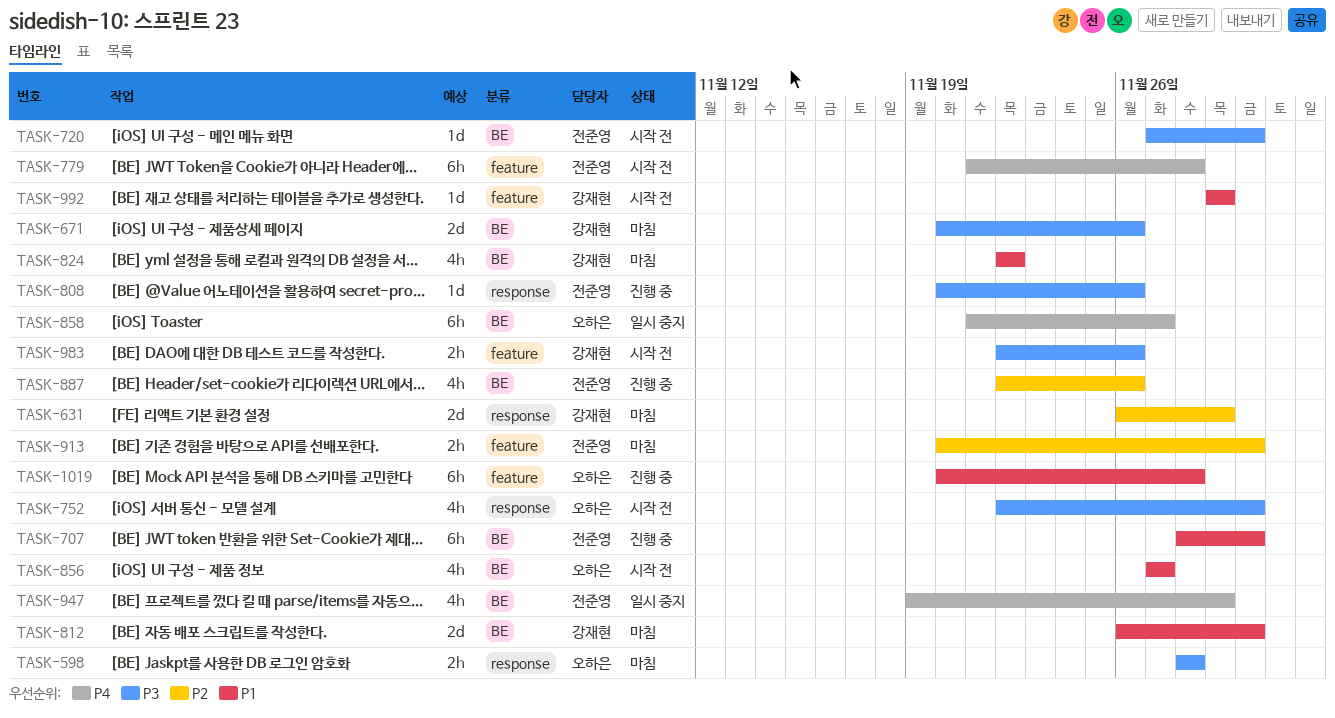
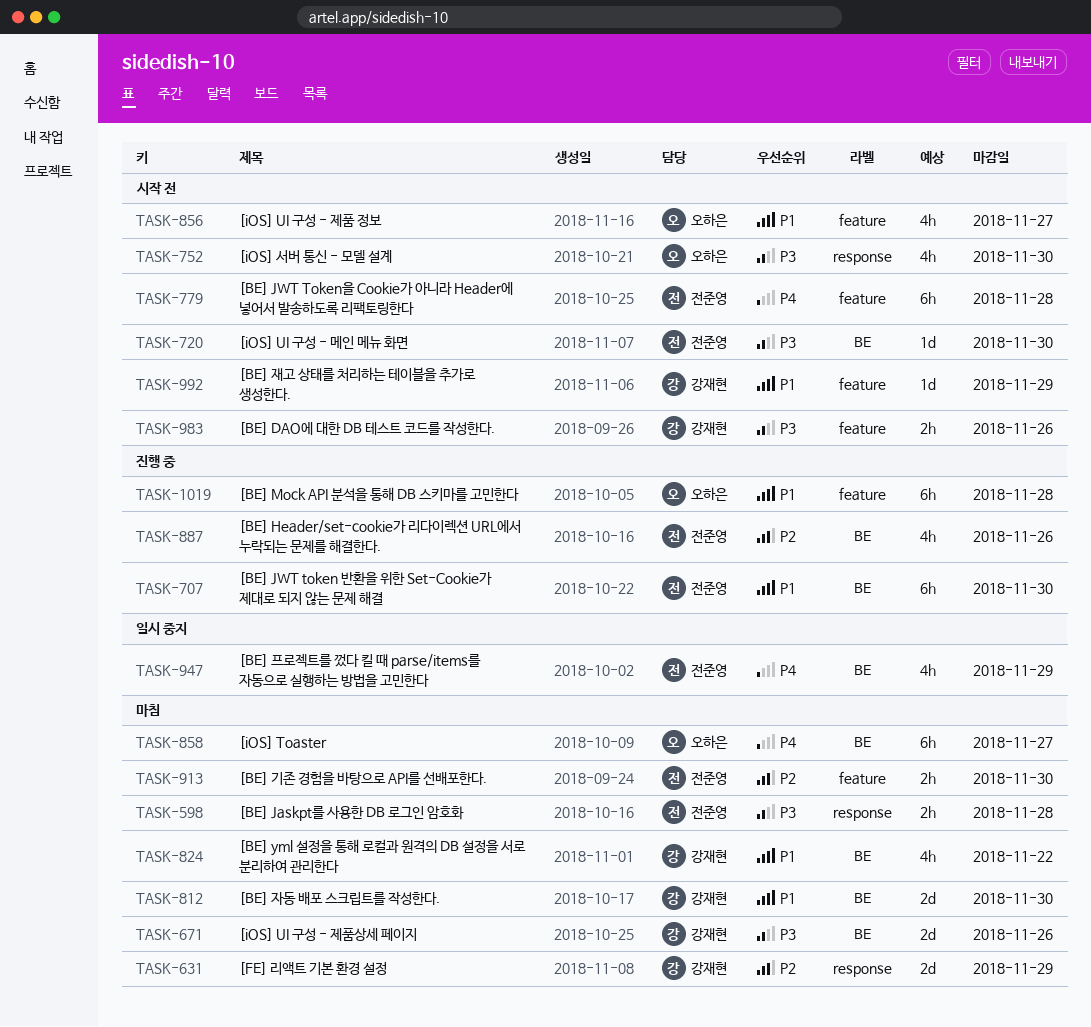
TASK-598, owner: 오하은 -> 전준영
TASK-808: present -> none
TASK-856, label: BE -> feature
TASK-858, status: 일시 중지 -> 마침

